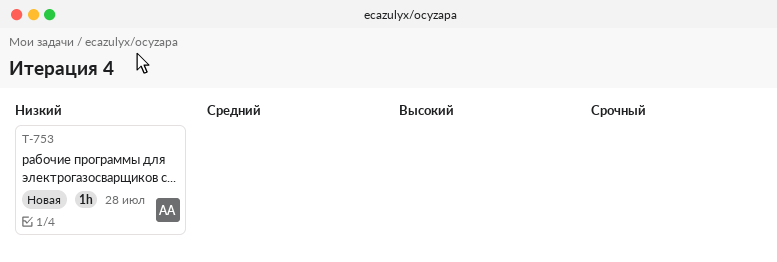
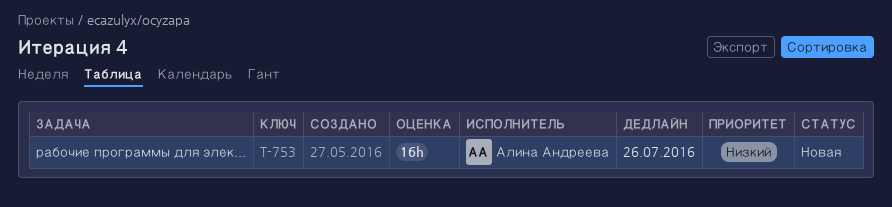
T-753, estimate: 1h -> 16h
T-753, due: Jul 28 -> Jul 26

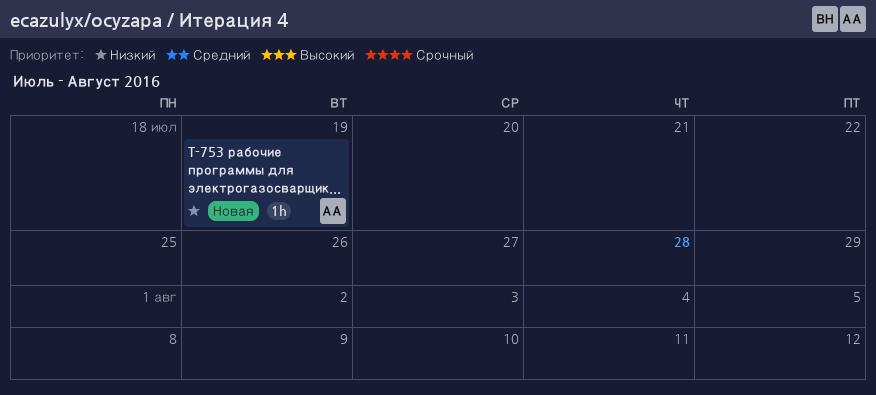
T-753, estimate: 16h -> 1h
T-753, due: Jul 26 -> Jul 19

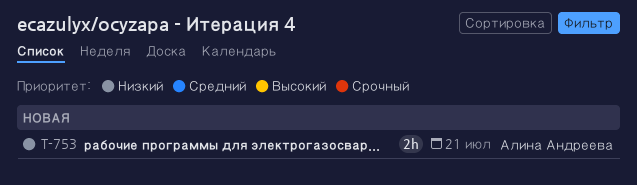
T-753, estimate: 1h -> 2h
T-753, due: Jul 19 -> Jul 21

